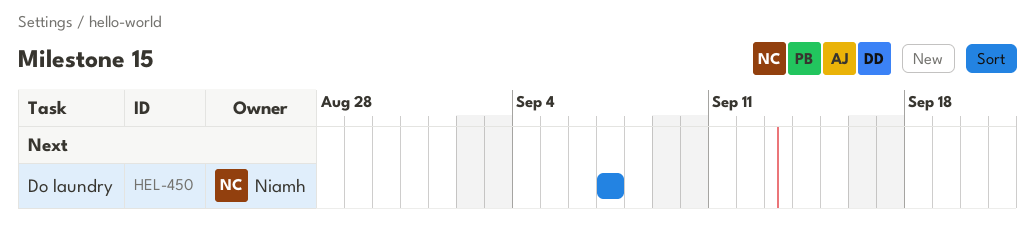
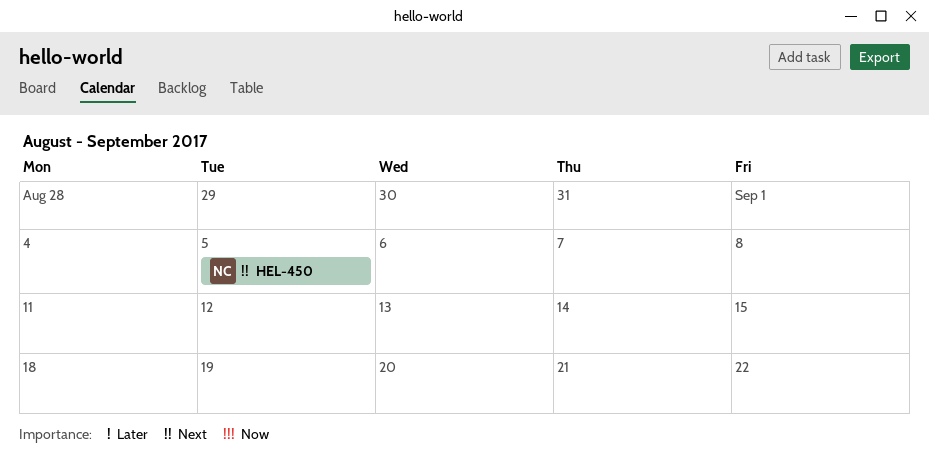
HEL-450, start: Sep 7 -> Sep 5
HEL-450, due: Sep 7 -> Sep 5

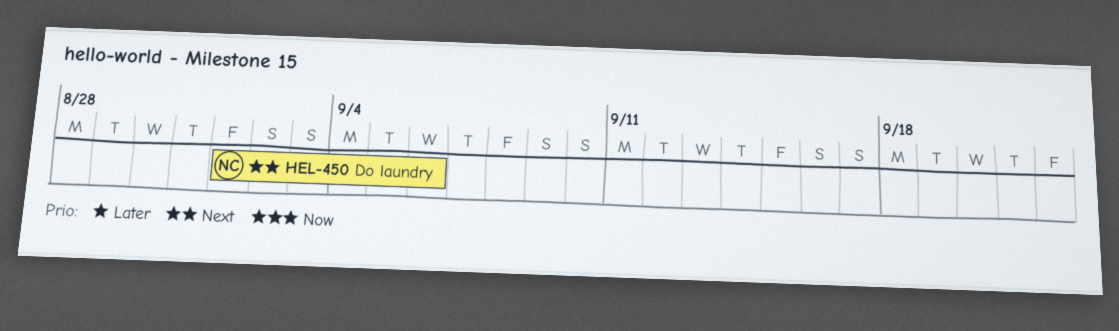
HEL-450, start: Sep 5 -> Sep 1
HEL-450, due: Sep 5 -> Sep 6

